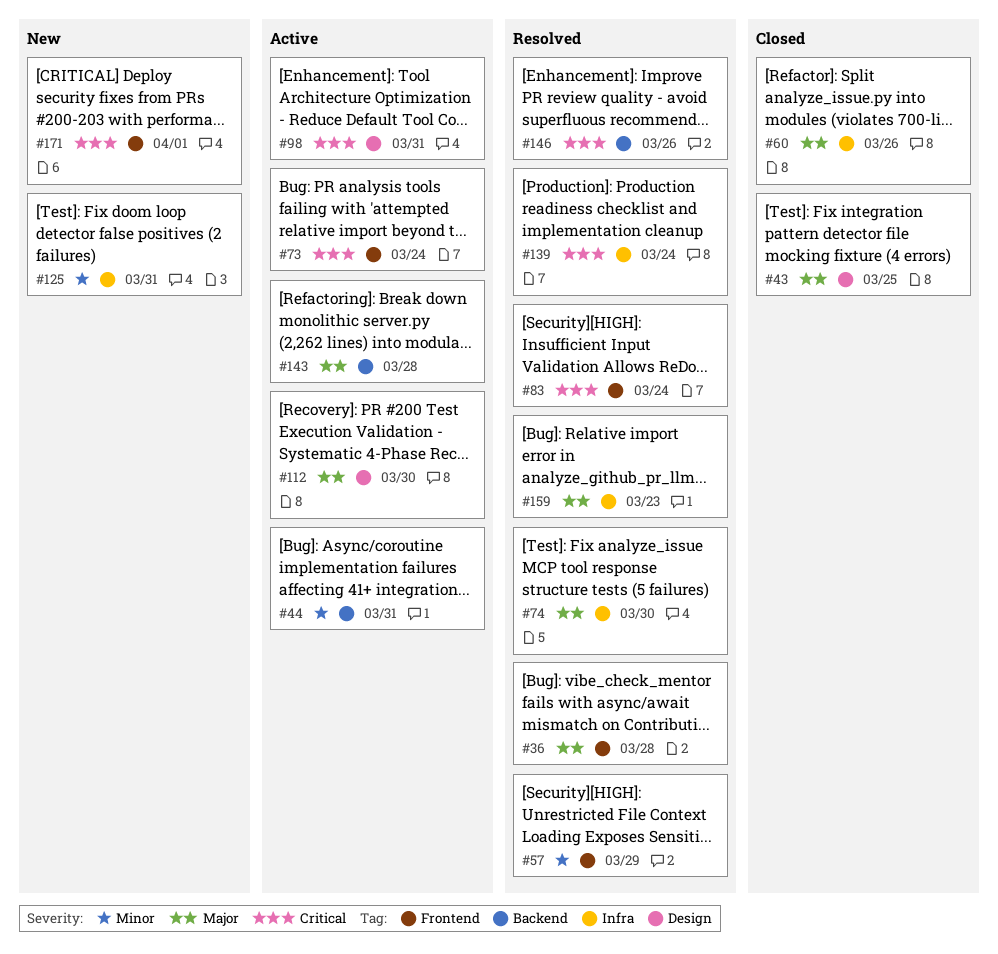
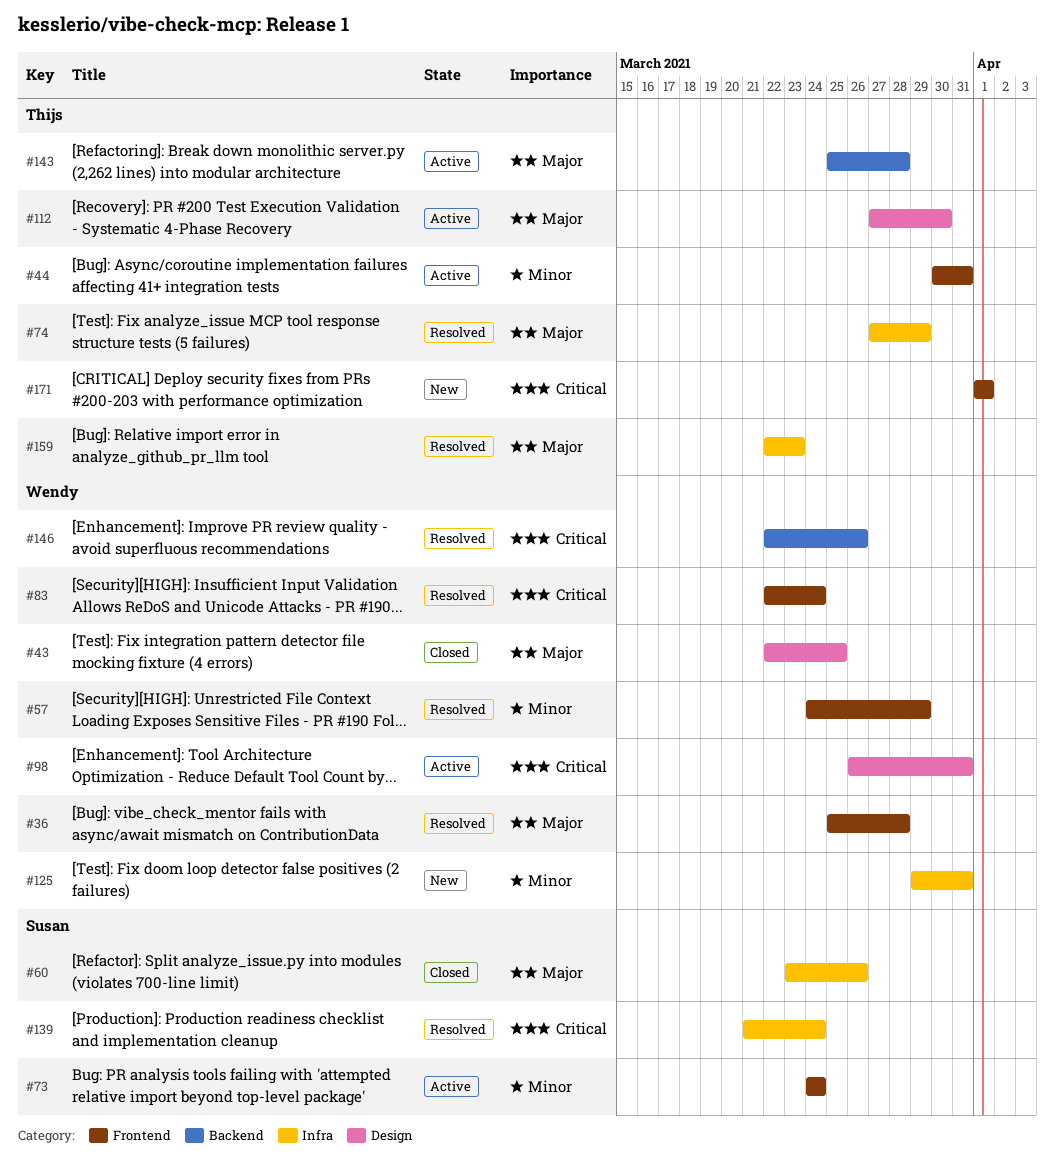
#44, label: Backend -> Frontend
#73, priority: Critical -> Minor
#74, due: Mar 30 -> Mar 29

